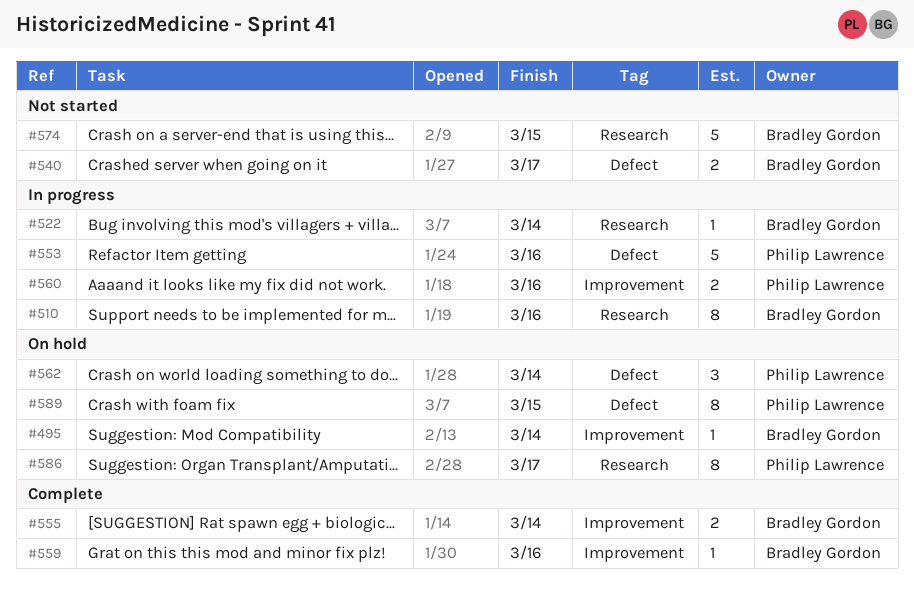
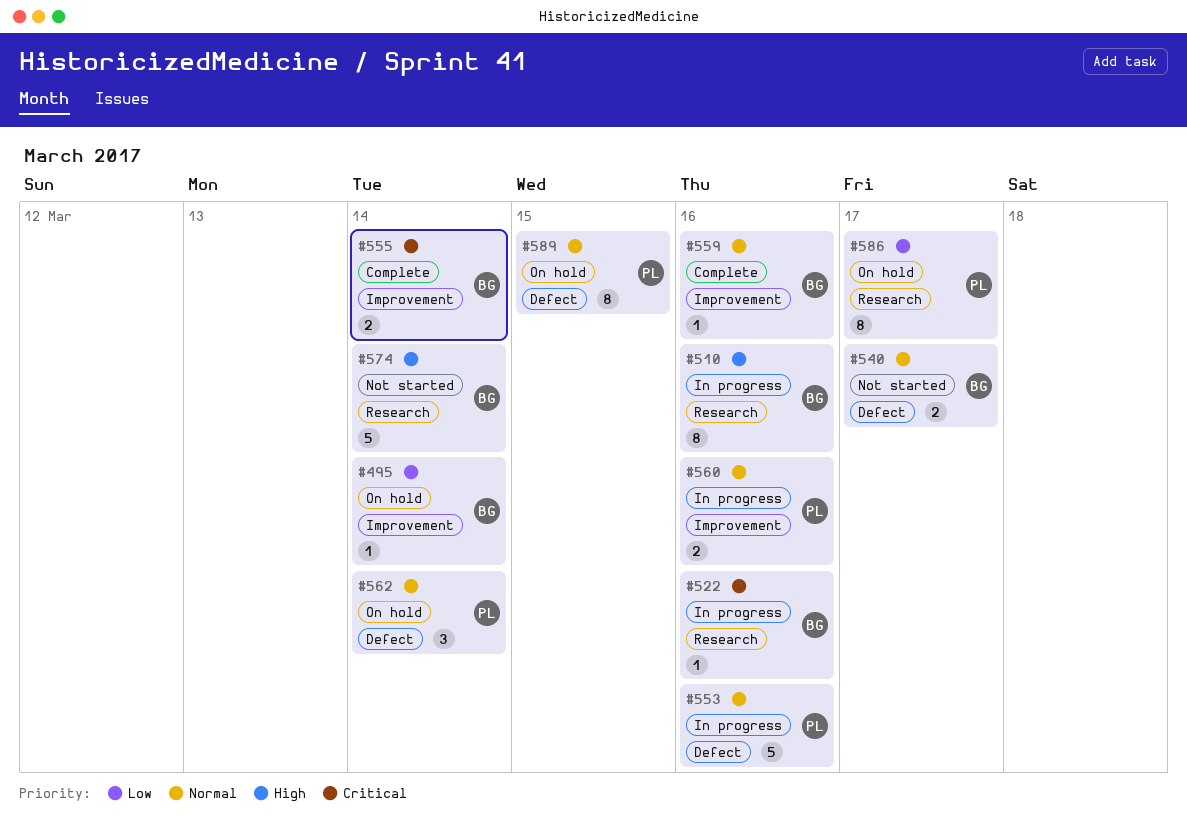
#522, due: Mar 14 -> Mar 16
#574, due: Mar 15 -> Mar 14

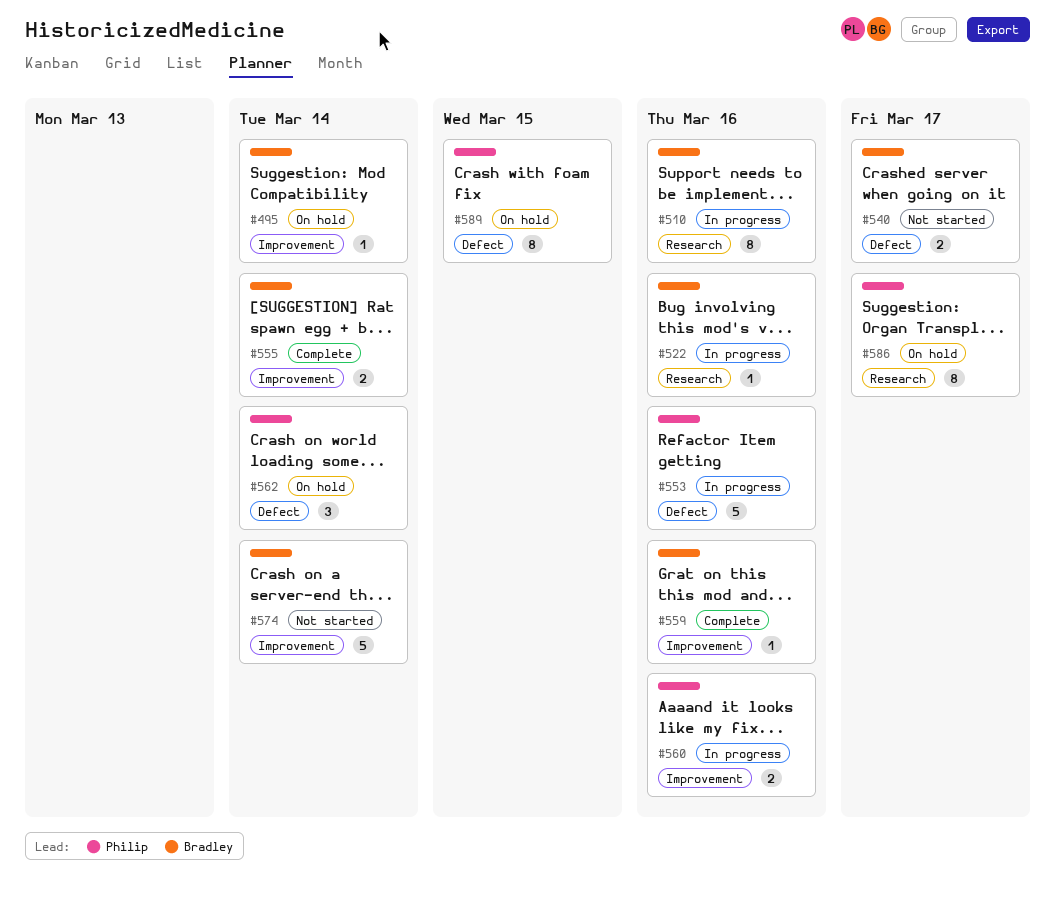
#574, label: Research -> Improvement

